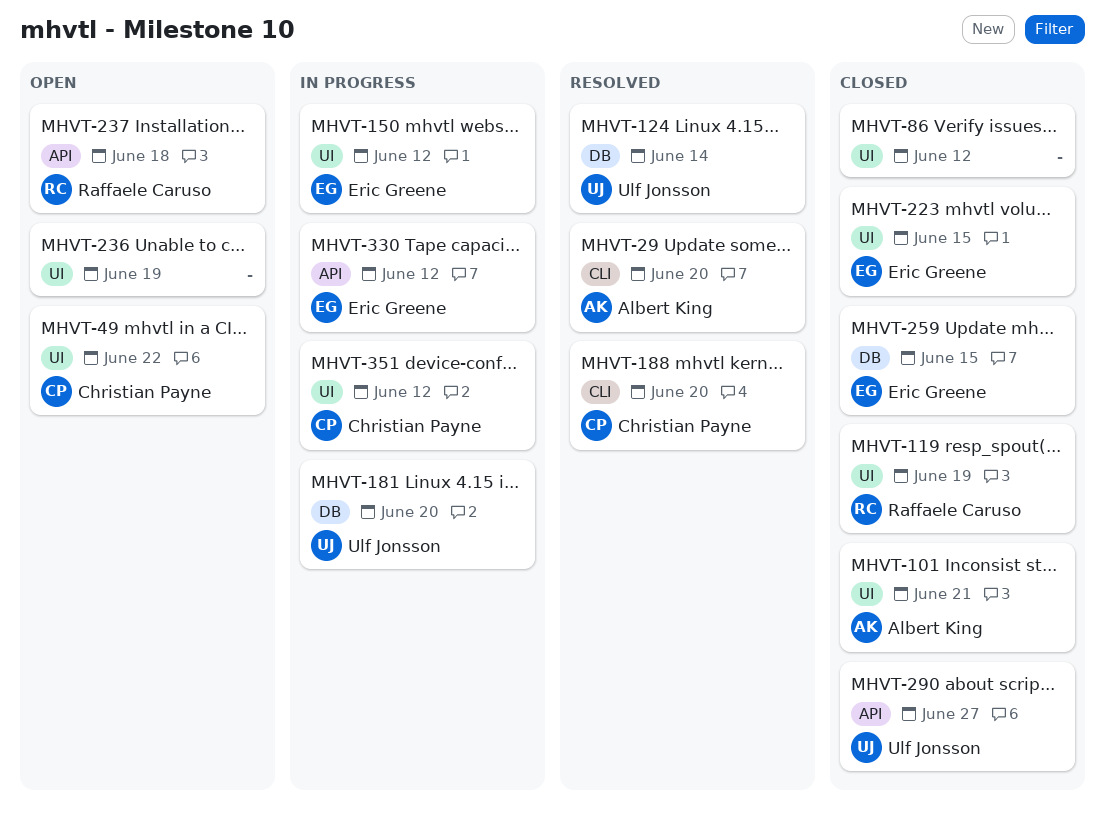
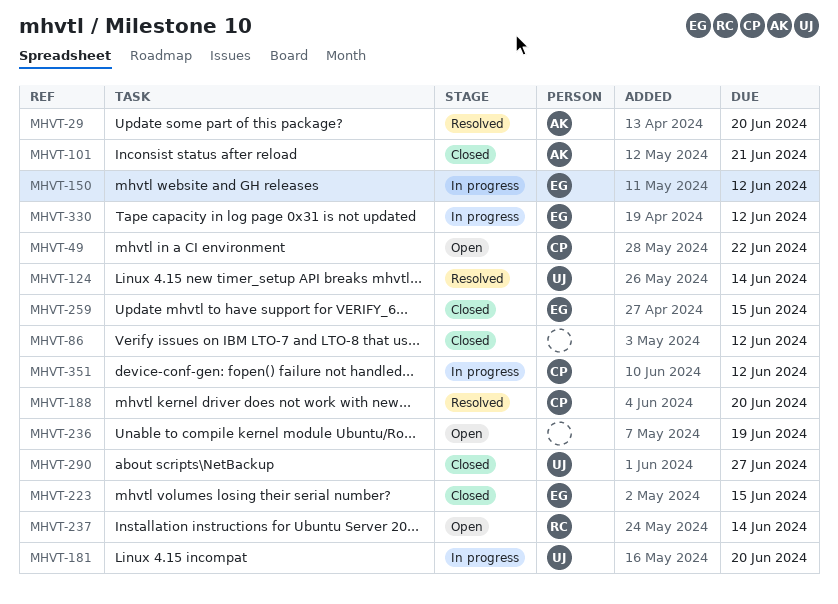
MHVT-119: present -> none
MHVT-237, due: Jun 18 -> Jun 14

